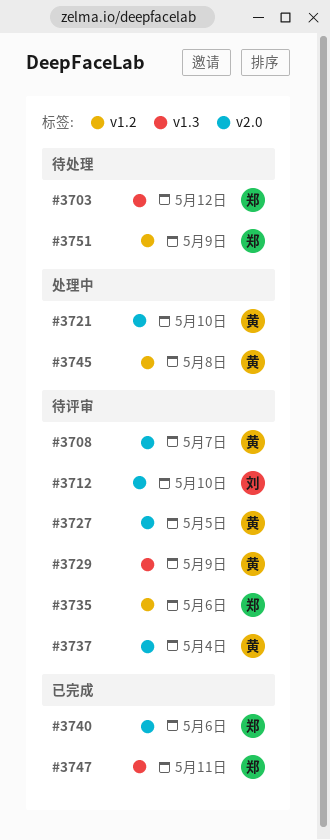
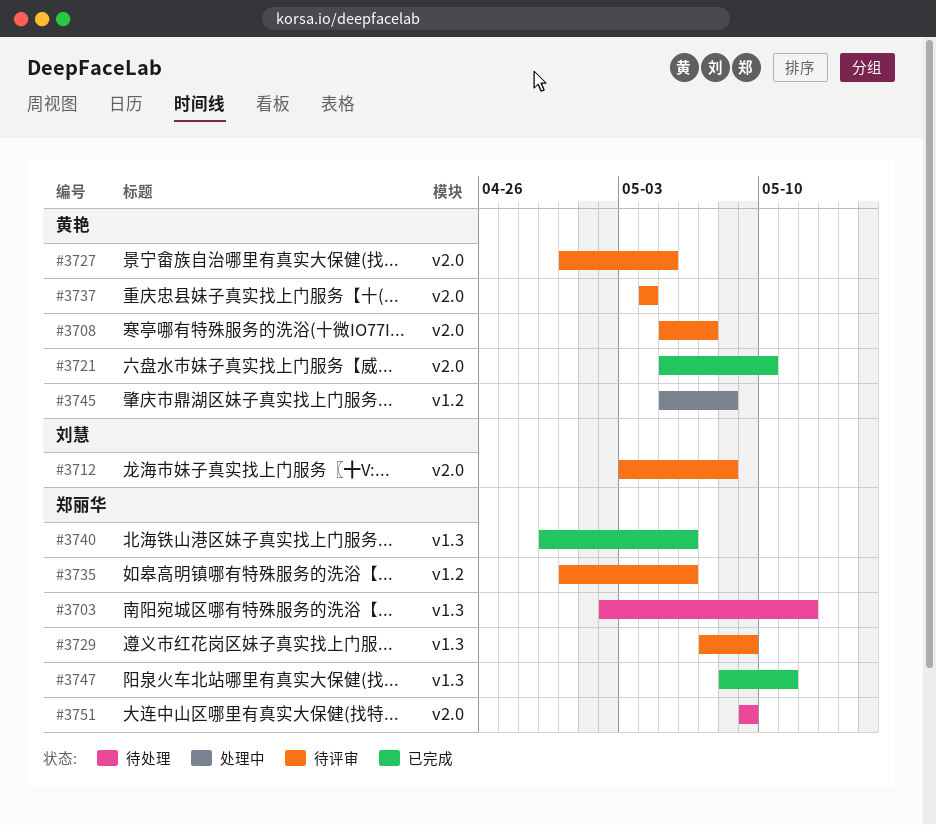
#3712, due: May 10 -> May 8
#3721, status: 处理中 -> 已完成
#3729, owner: 黄艳 -> 郑丽华
#3740, label: v2.0 -> v1.3
#3751, label: v1.2 -> v2.0

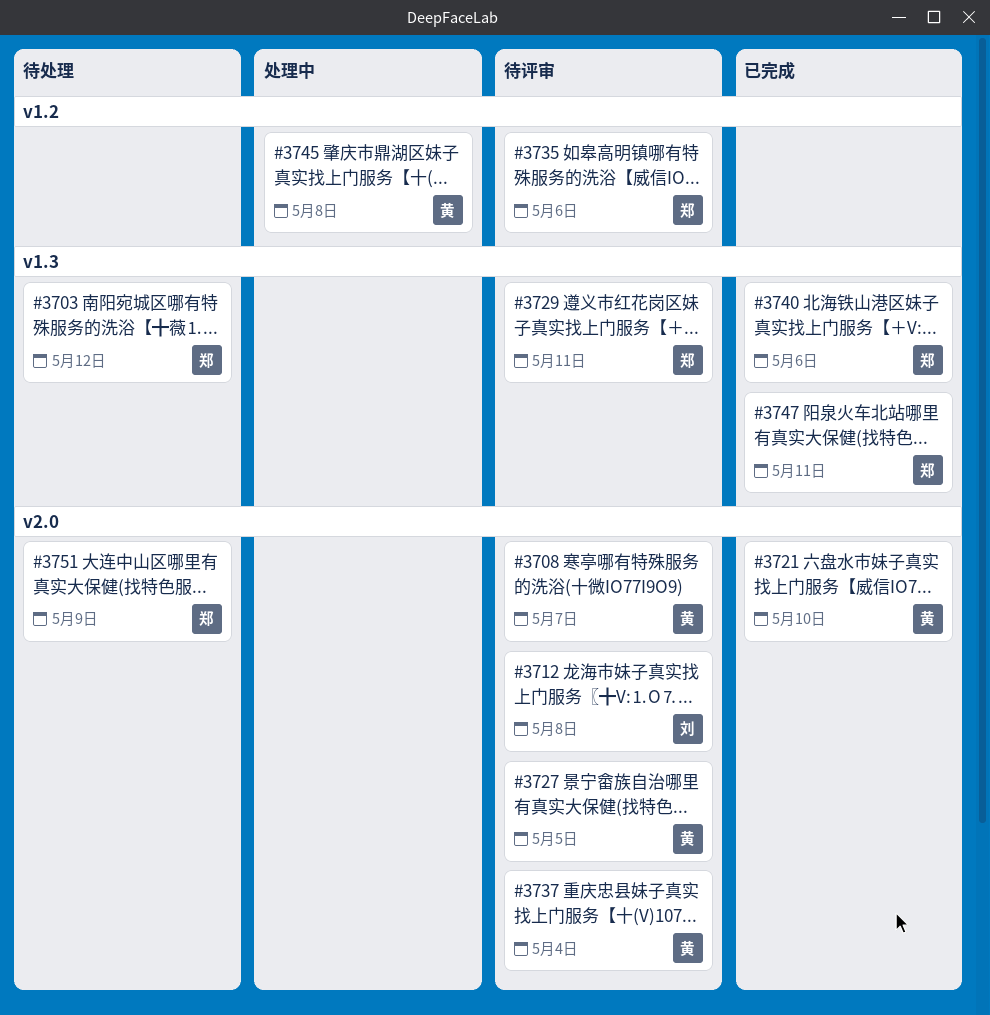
#3729, due: May 9 -> May 11

